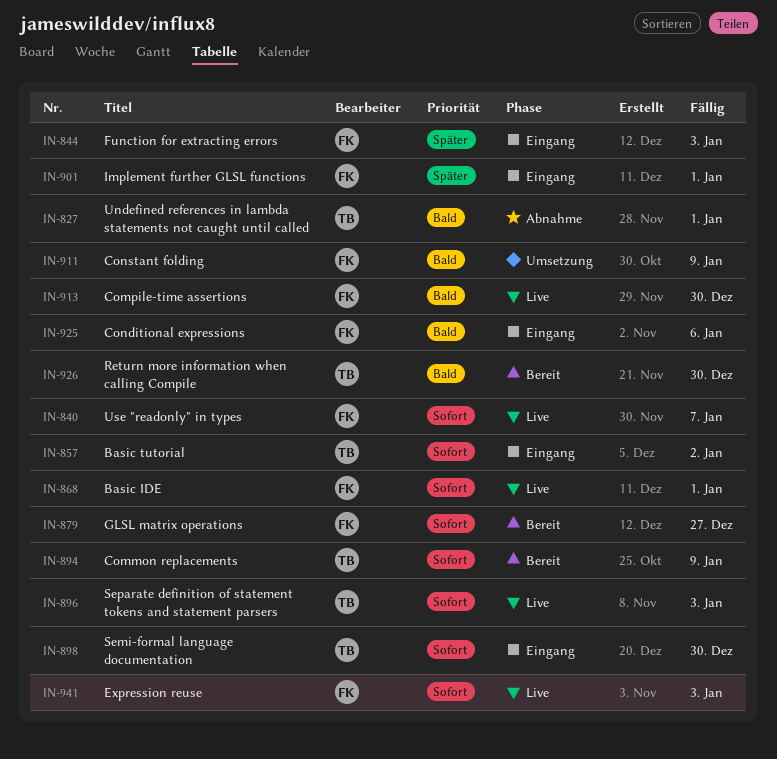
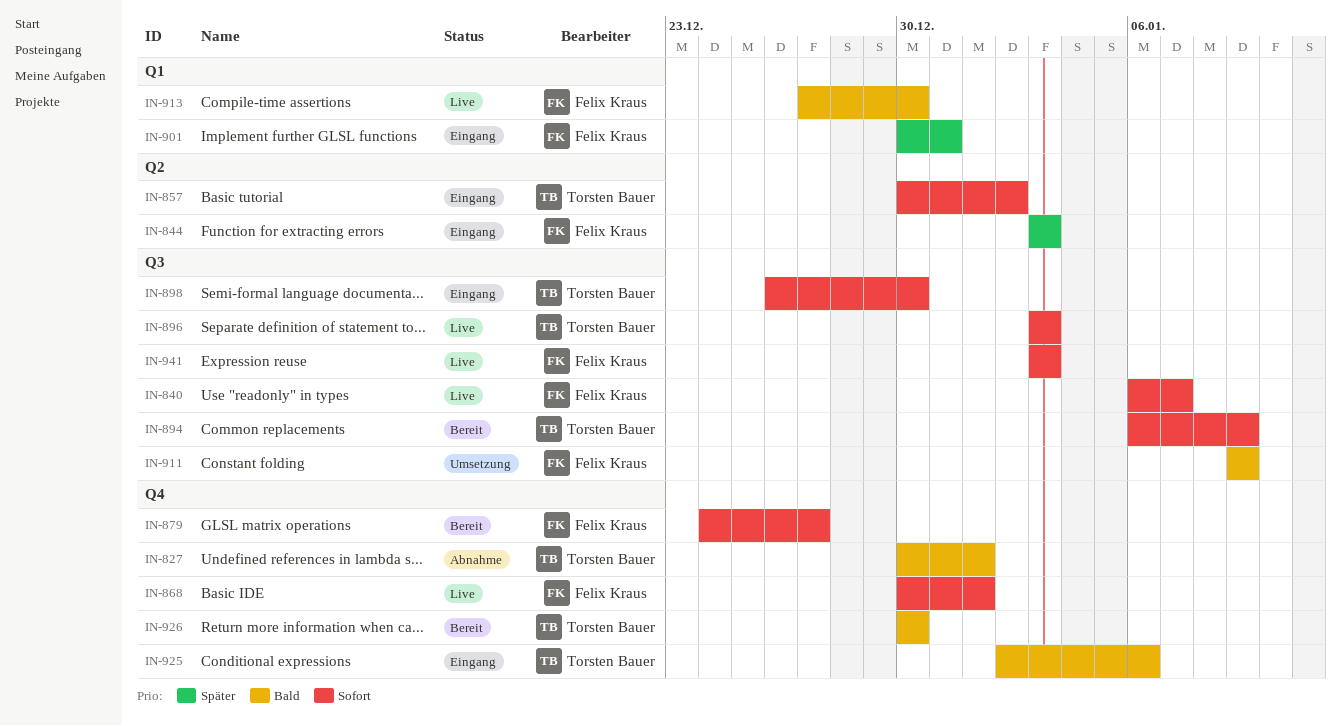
IN-901, due: Jan 1 -> Dec 31
IN-925, owner: Felix Kraus -> Torsten Bauer

